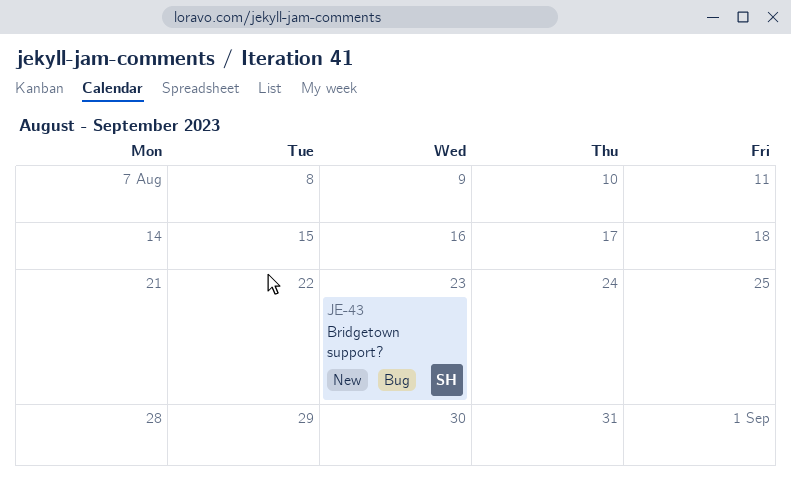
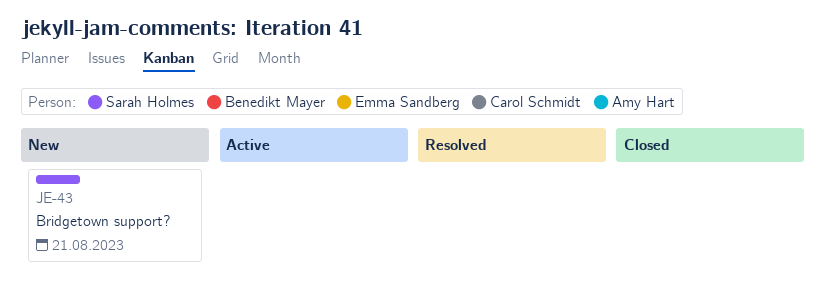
JE-43, due: Aug 23 -> Aug 21

